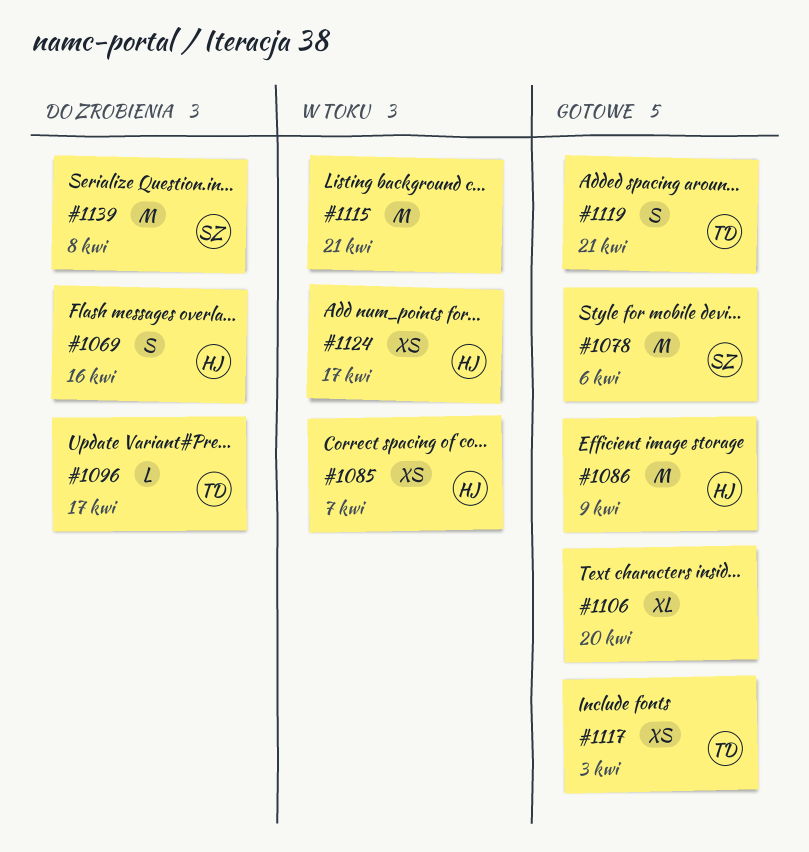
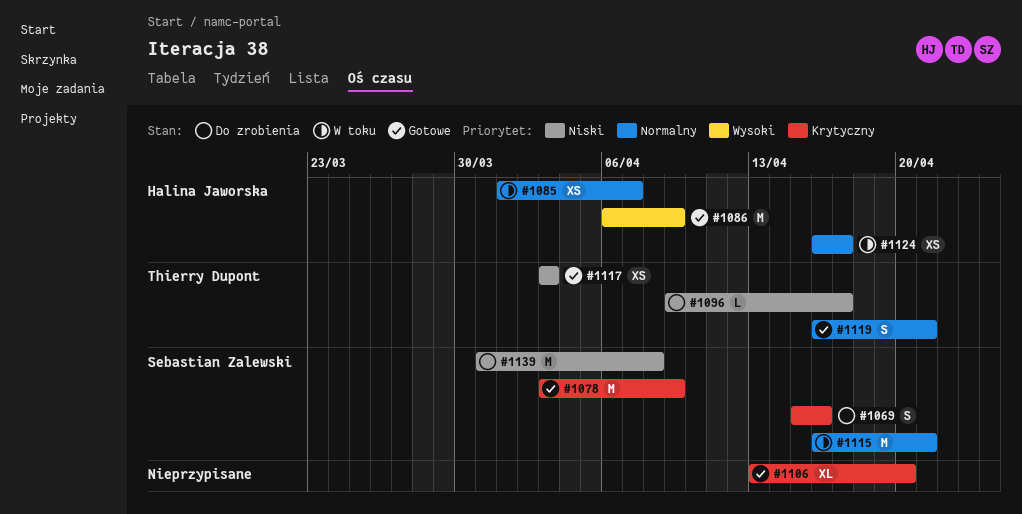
#1069, owner: Halina Jaworska -> Sebastian Zalewski
#1078, due: Apr 6 -> Apr 9
#1115, owner: none -> Sebastian Zalewski

